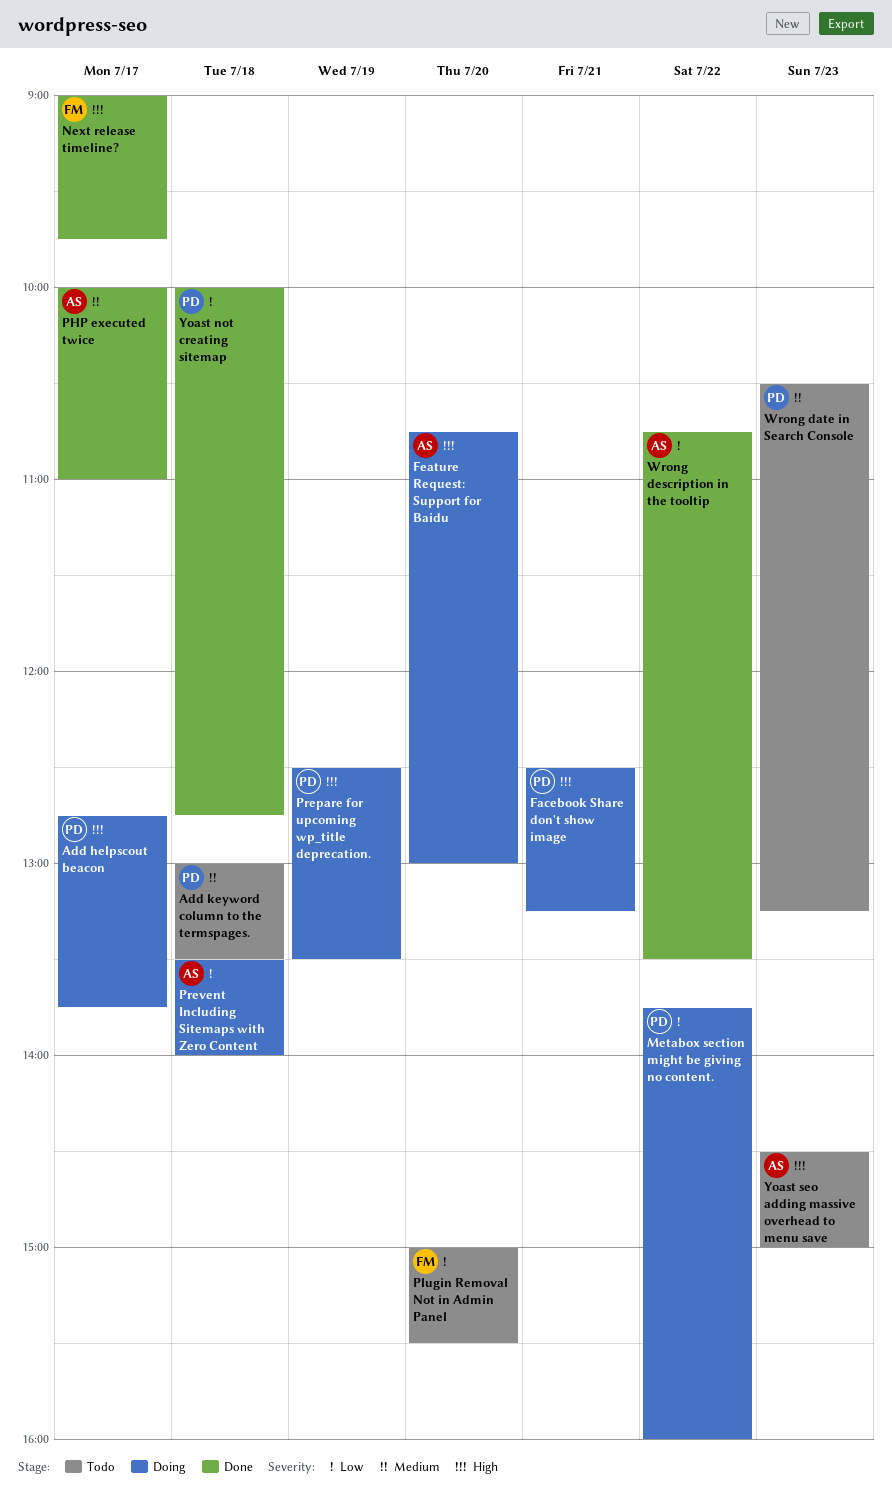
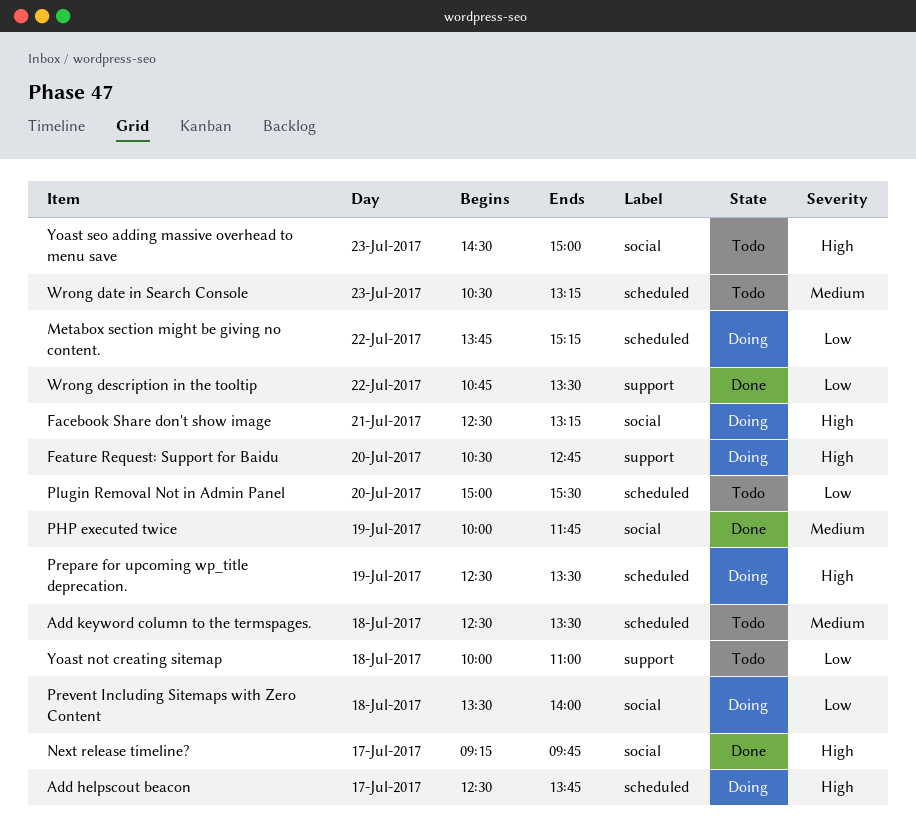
Add helpscout beacon, begins: 12:45 -> 12:30
Add keyword column to the termspages., begins: 13:00 -> 12:30
Feature Request: Support for Baidu, begins: 10:45 -> 10:30
Feature Request: Support for Baidu, ends: 13:00 -> 12:45
Metabox section might be giving no content., ends: 16:00 -> 15:15
Next release timeline?, begins: 09:00 -> 09:15
PHP executed twice, day: Jul 17 -> Jul 19
PHP executed twice, ends: 11:00 -> 11:45
Yoast not creating sitemap, status: Done -> Todo
Yoast not creating sitemap, ends: 12:45 -> 11:00

